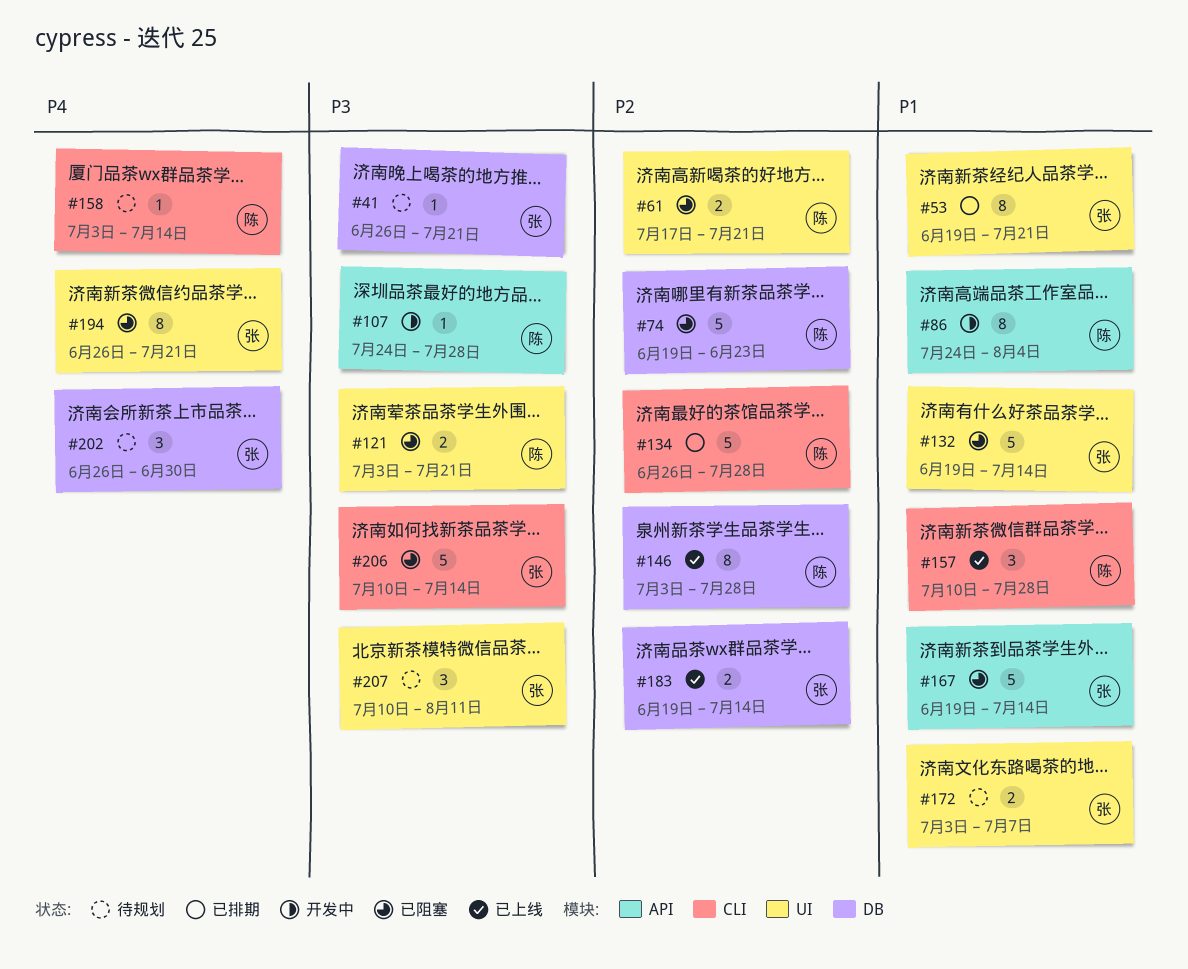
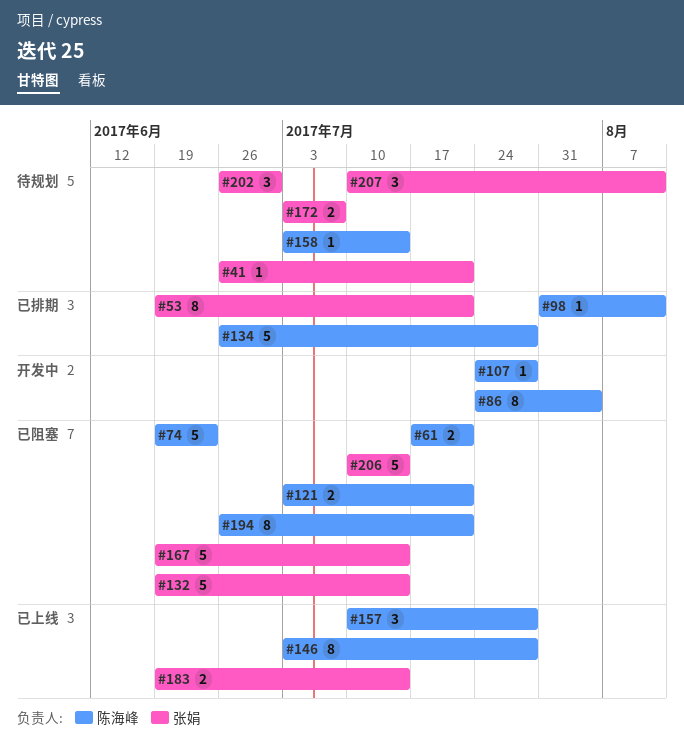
#98: none -> present
#194, owner: 张娟 -> 陈海峰

